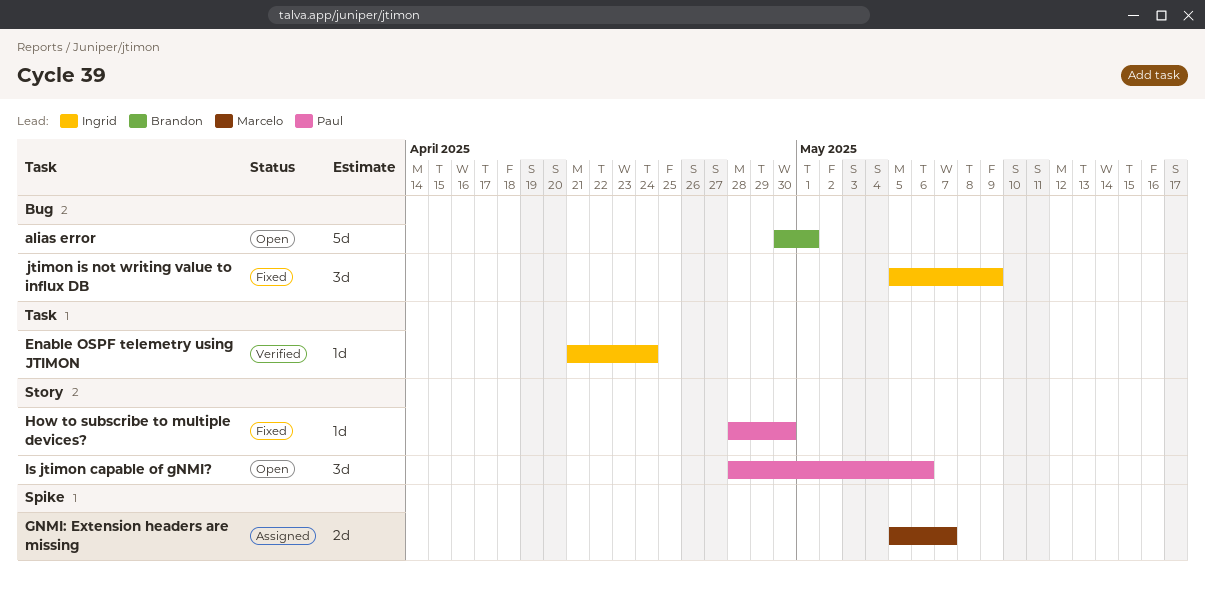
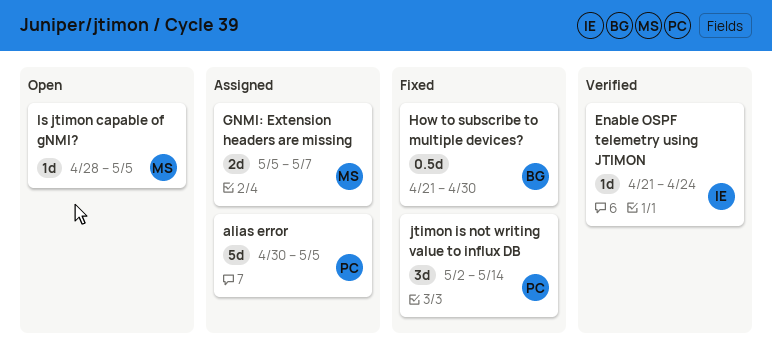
alias error, status: Open -> Assigned
alias error, owner: Brandon -> Paul
alias error, due: May 1 -> May 5
How to subscribe to multiple devices?, owner: Paul -> Brandon
How to subscribe to multiple devices?, estimate: 1d -> 0.5d
How to subscribe to multiple devices?, start: Apr 28 -> Apr 21
Is jtimon capable of gNMI?, owner: Paul -> Marcelo
Is jtimon capable of gNMI?, estimate: 3d -> 1d
Is jtimon capable of gNMI?, due: May 6 -> May 5
jtimon is not writing value to influx DB, owner: Ingrid -> Paul
jtimon is not writing value to influx DB, start: May 5 -> May 2
jtimon is not writing value to influx DB, due: May 9 -> May 14

